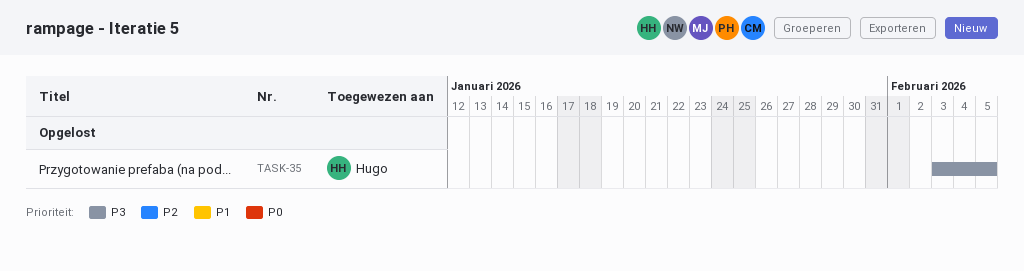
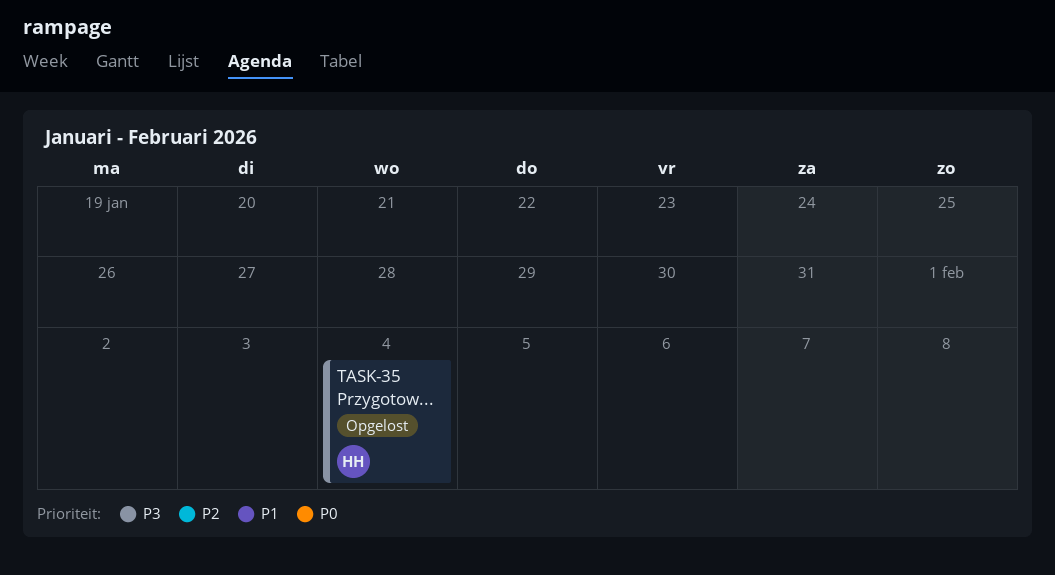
TASK-35, due: Feb 5 -> Feb 4

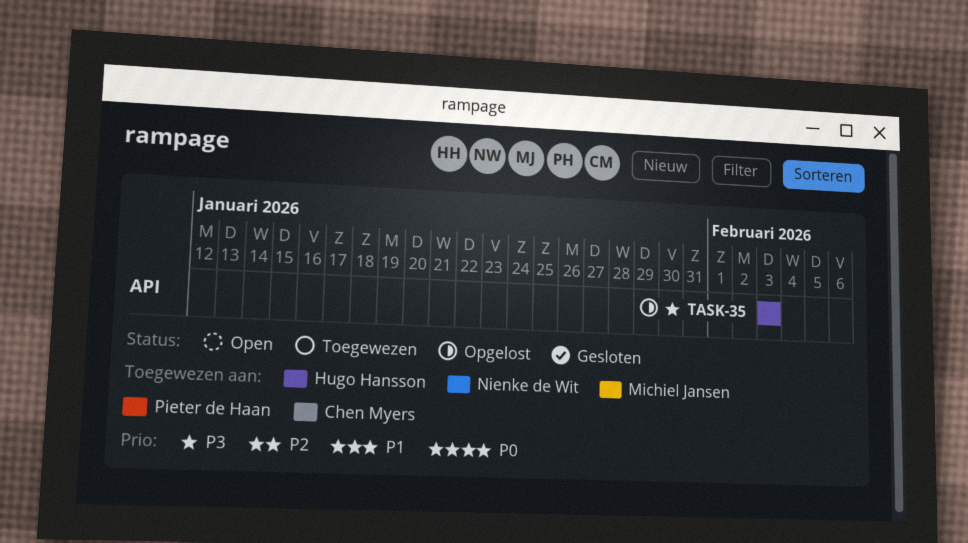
TASK-35, due: Feb 4 -> Feb 3

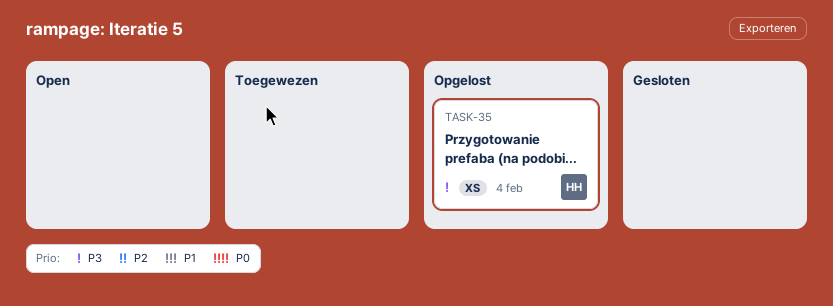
TASK-35, due: Feb 3 -> Feb 4

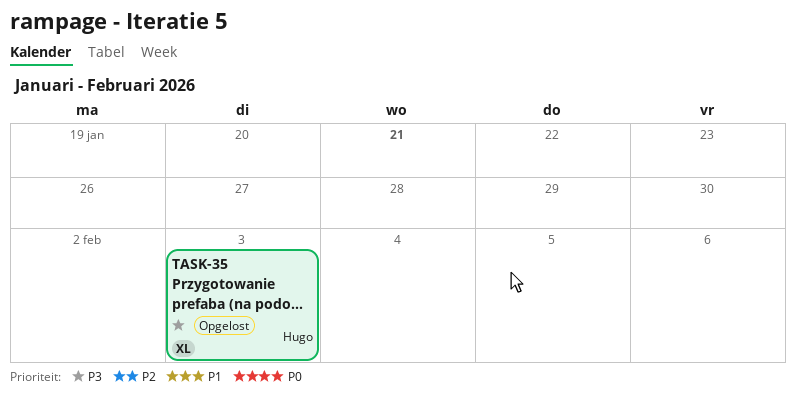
TASK-35, estimate: XS -> XL
TASK-35, due: Feb 4 -> Feb 3

